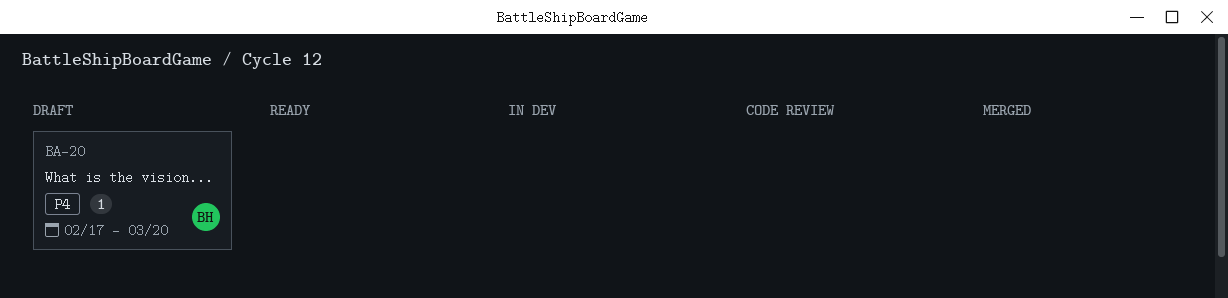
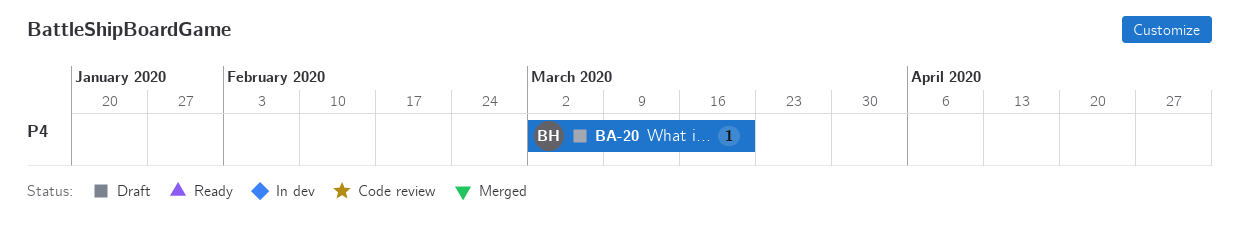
BA-20, start: Feb 17 -> Mar 2

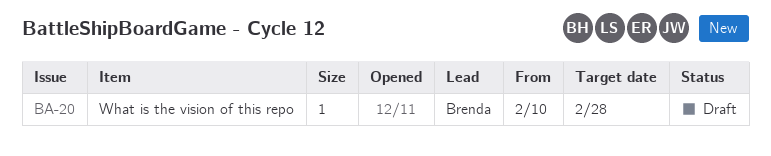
BA-20, start: Mar 2 -> Feb 10
BA-20, due: Mar 20 -> Feb 28

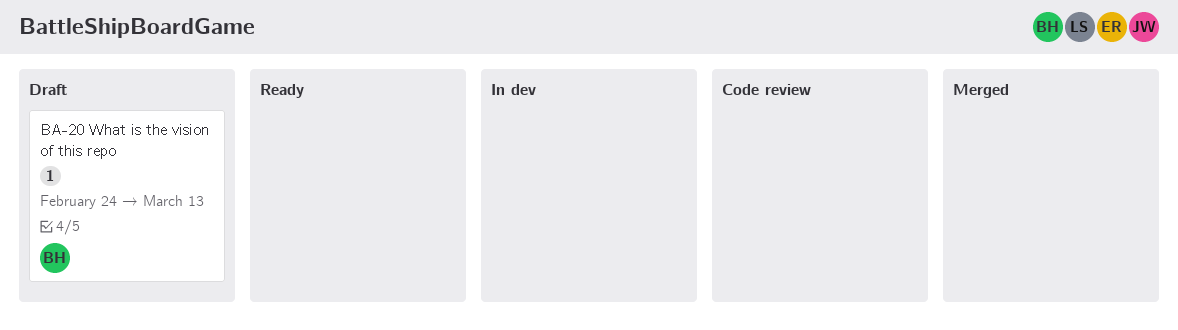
BA-20, start: Feb 10 -> Feb 24
BA-20, due: Feb 28 -> Mar 13

